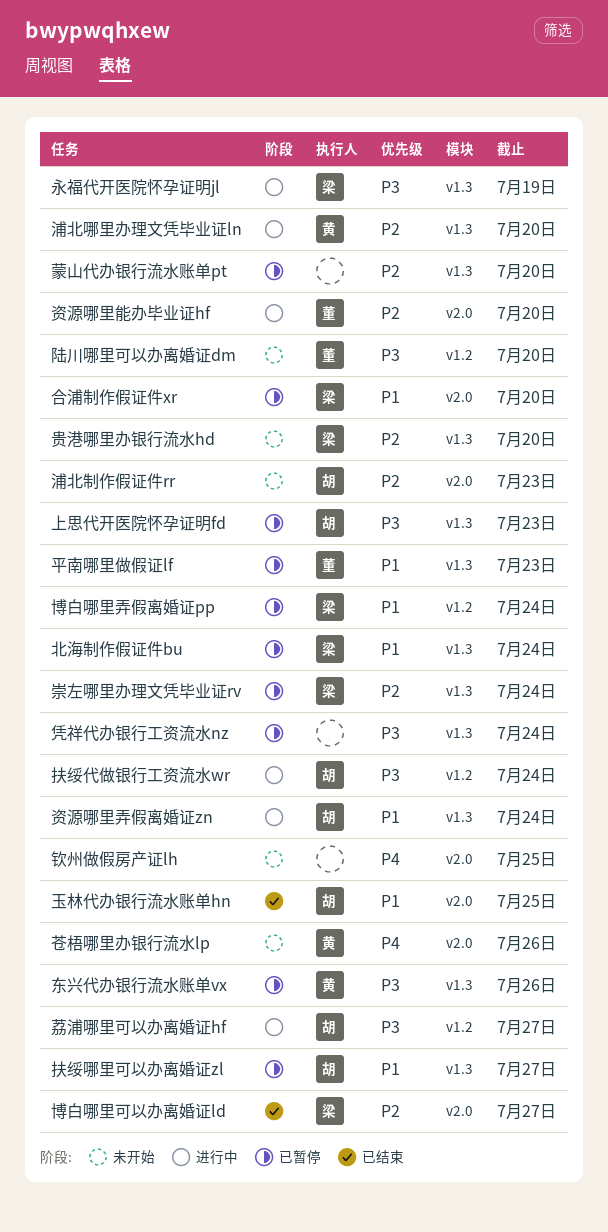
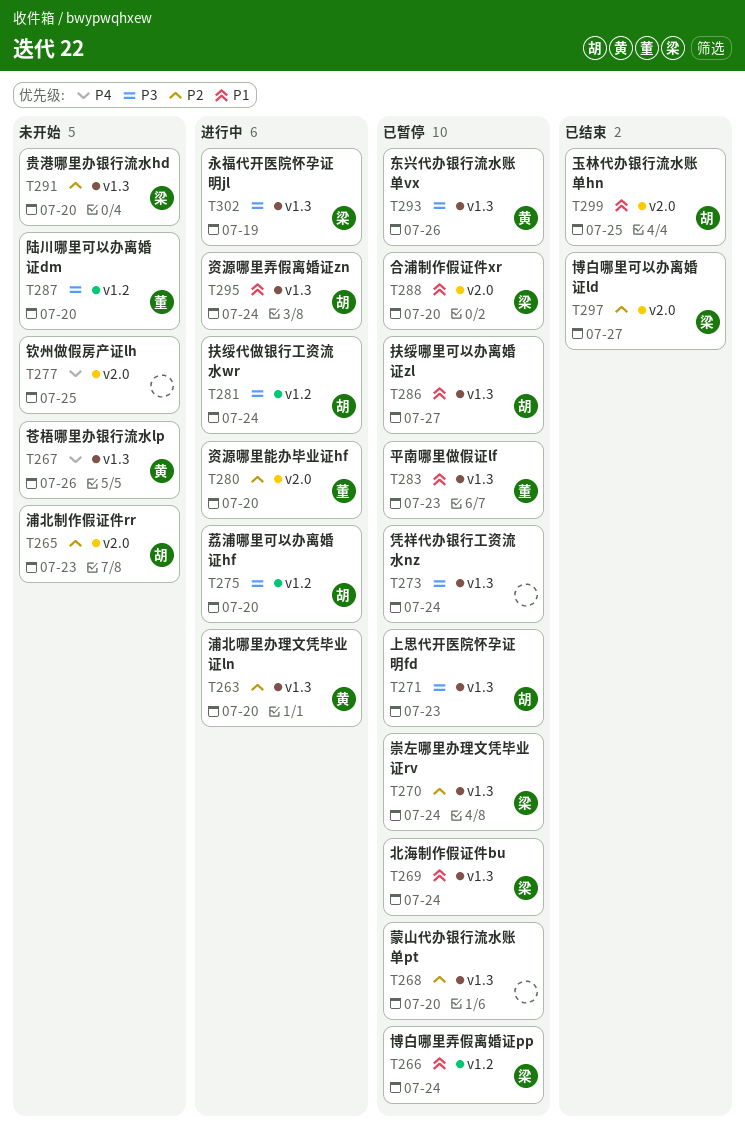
苍梧哪里办银行流水lp, label: v2.0 -> v1.3
荔浦哪里可以办离婚证hf, due: Jul 27 -> Jul 20

